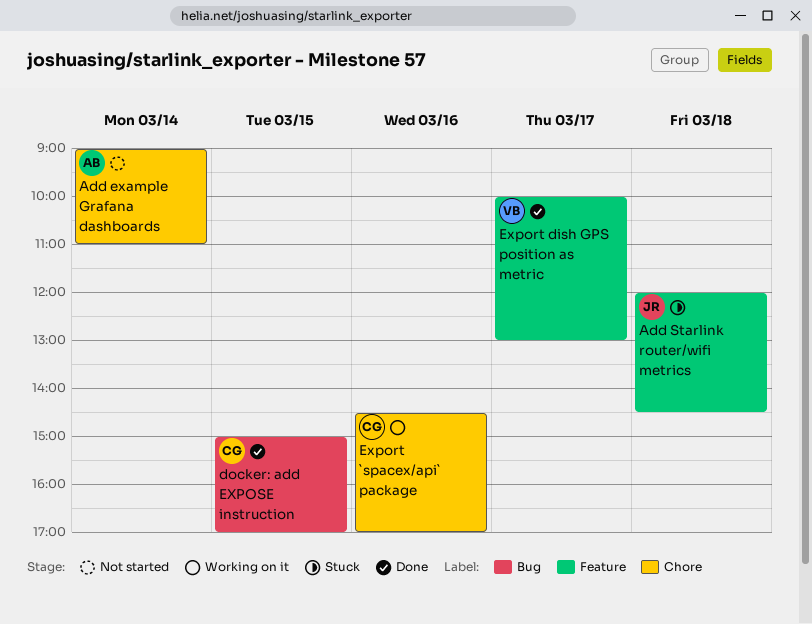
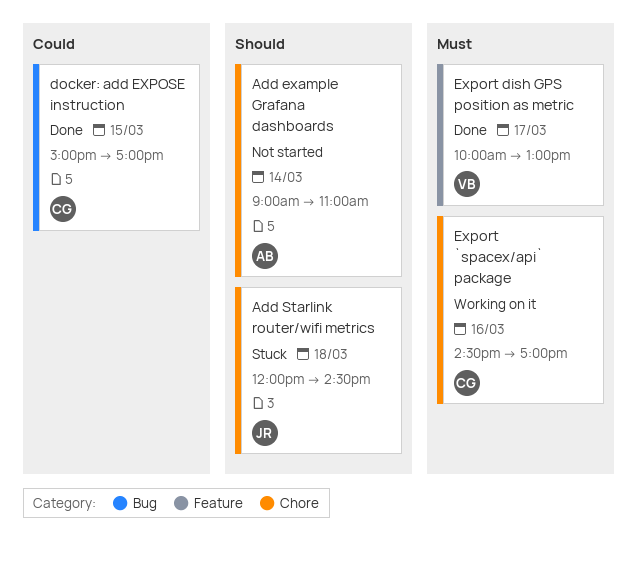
Add Starlink router/wifi metrics, label: Feature -> Chore

